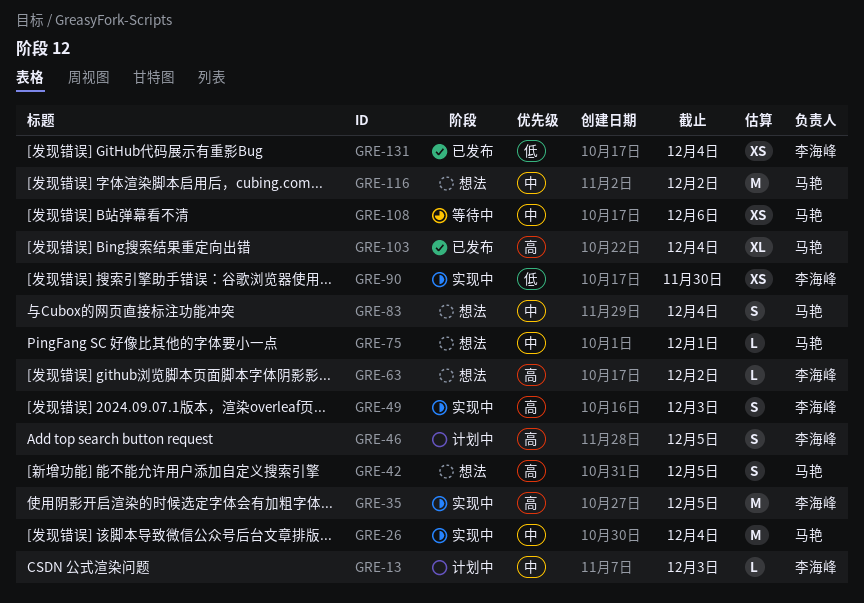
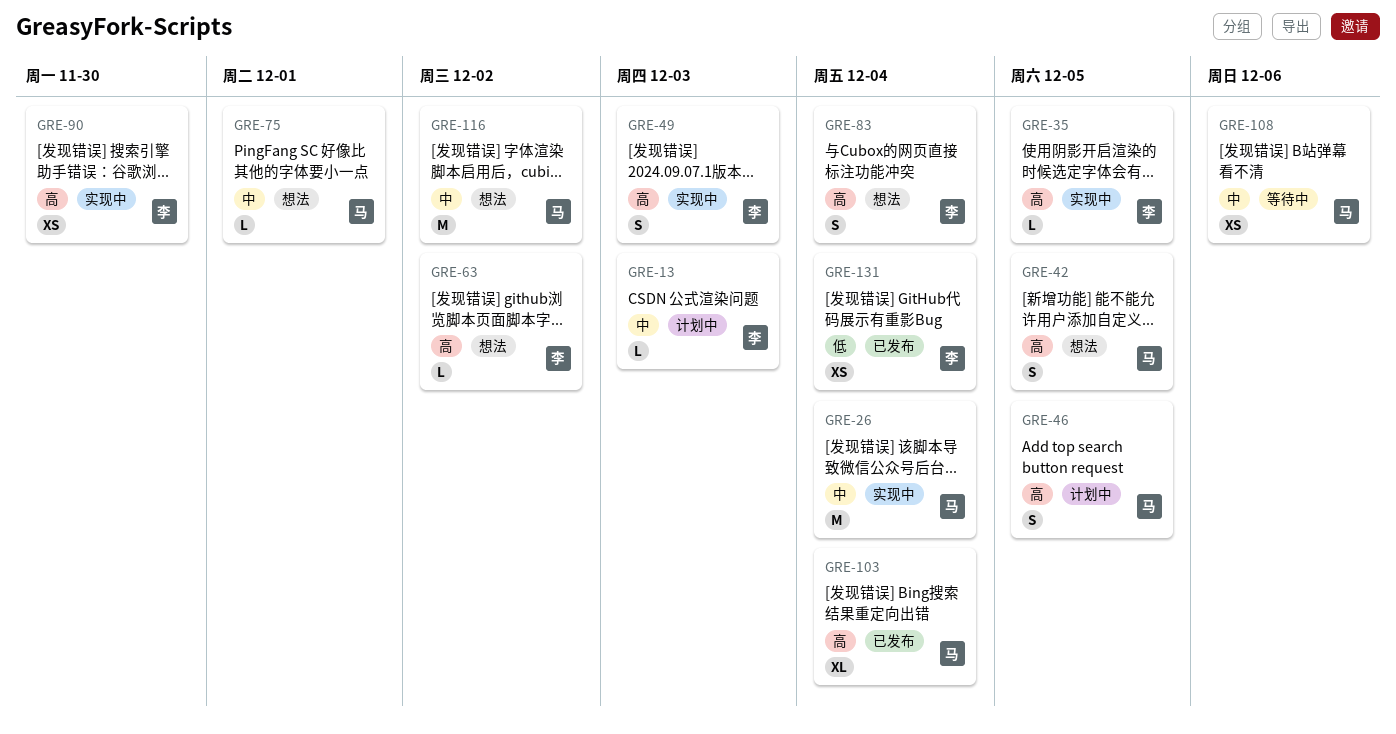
GRE-35, estimate: M -> L
GRE-46, owner: 李海峰 -> 马艳
GRE-83, owner: 马艳 -> 李海峰
GRE-83, priority: 中 -> 高
GRE-90, priority: 低 -> 高

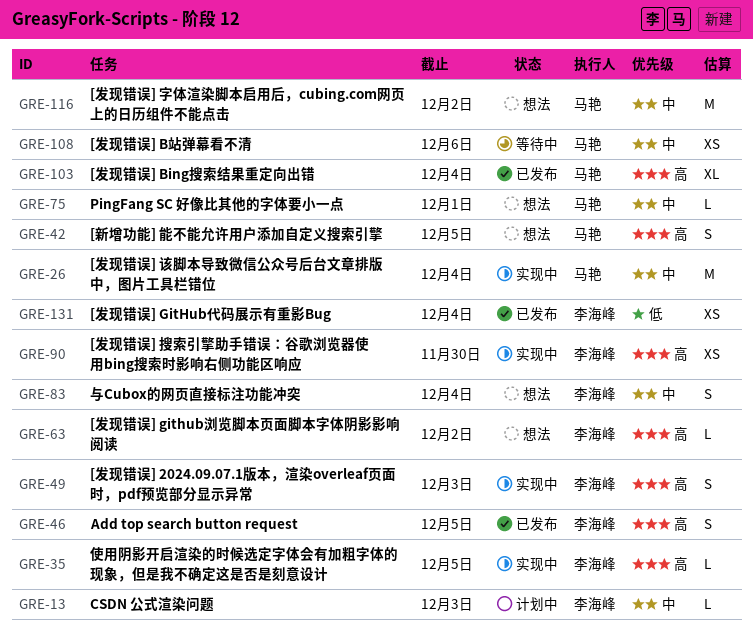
GRE-46, status: 计划中 -> 已发布
GRE-46, owner: 马艳 -> 李海峰
GRE-83, priority: 高 -> 中

